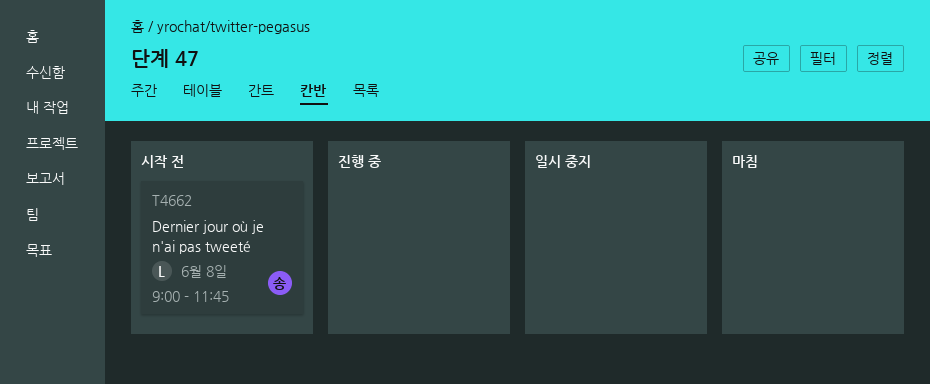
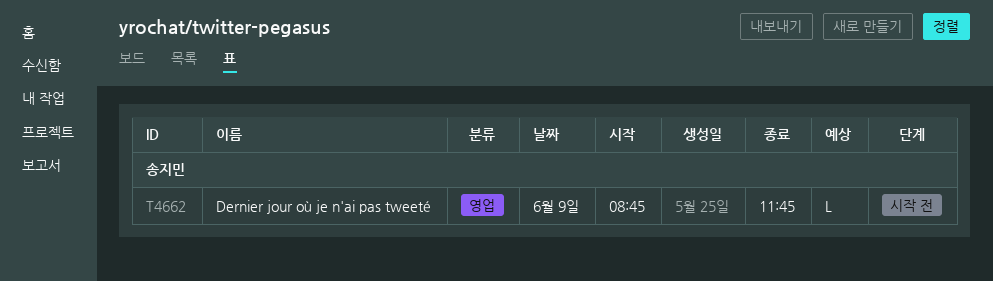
T4662, day: Jun 8 -> Jun 9
T4662, begins: 09:00 -> 08:45

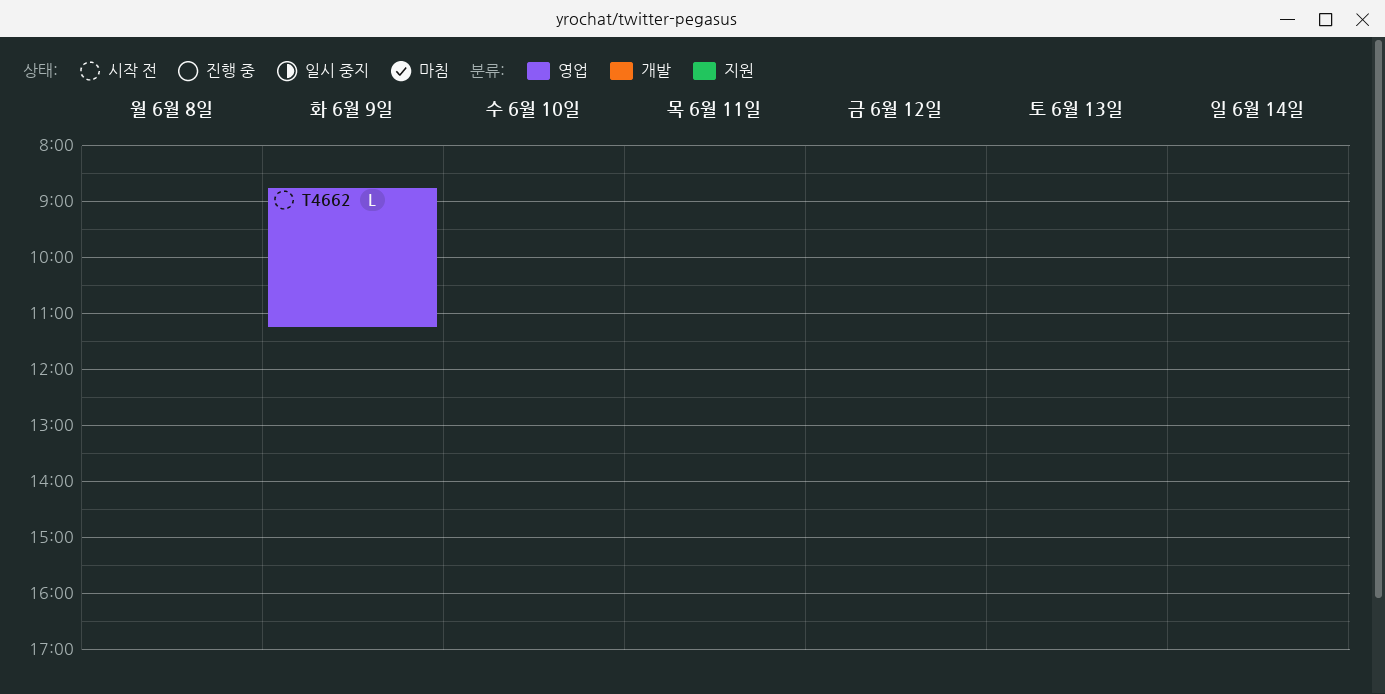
T4662, ends: 11:45 -> 11:15

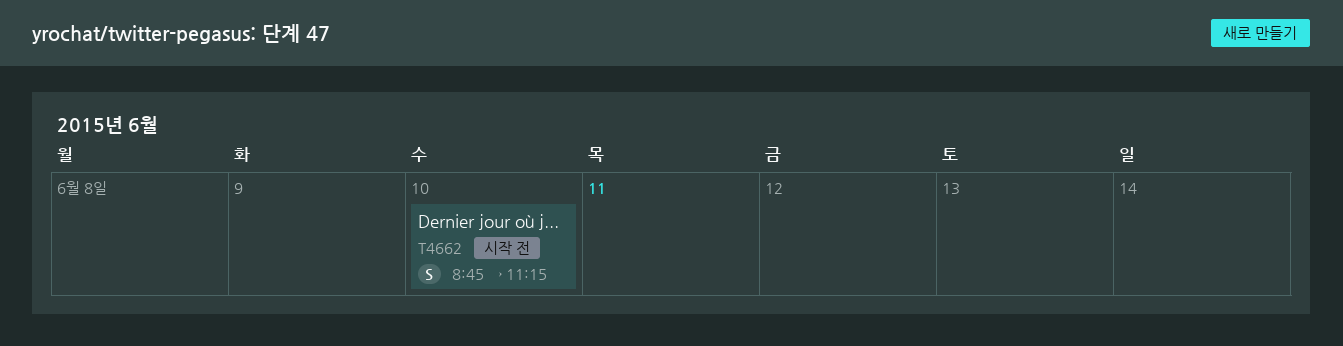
T4662, estimate: L -> S
T4662, day: Jun 9 -> Jun 10

